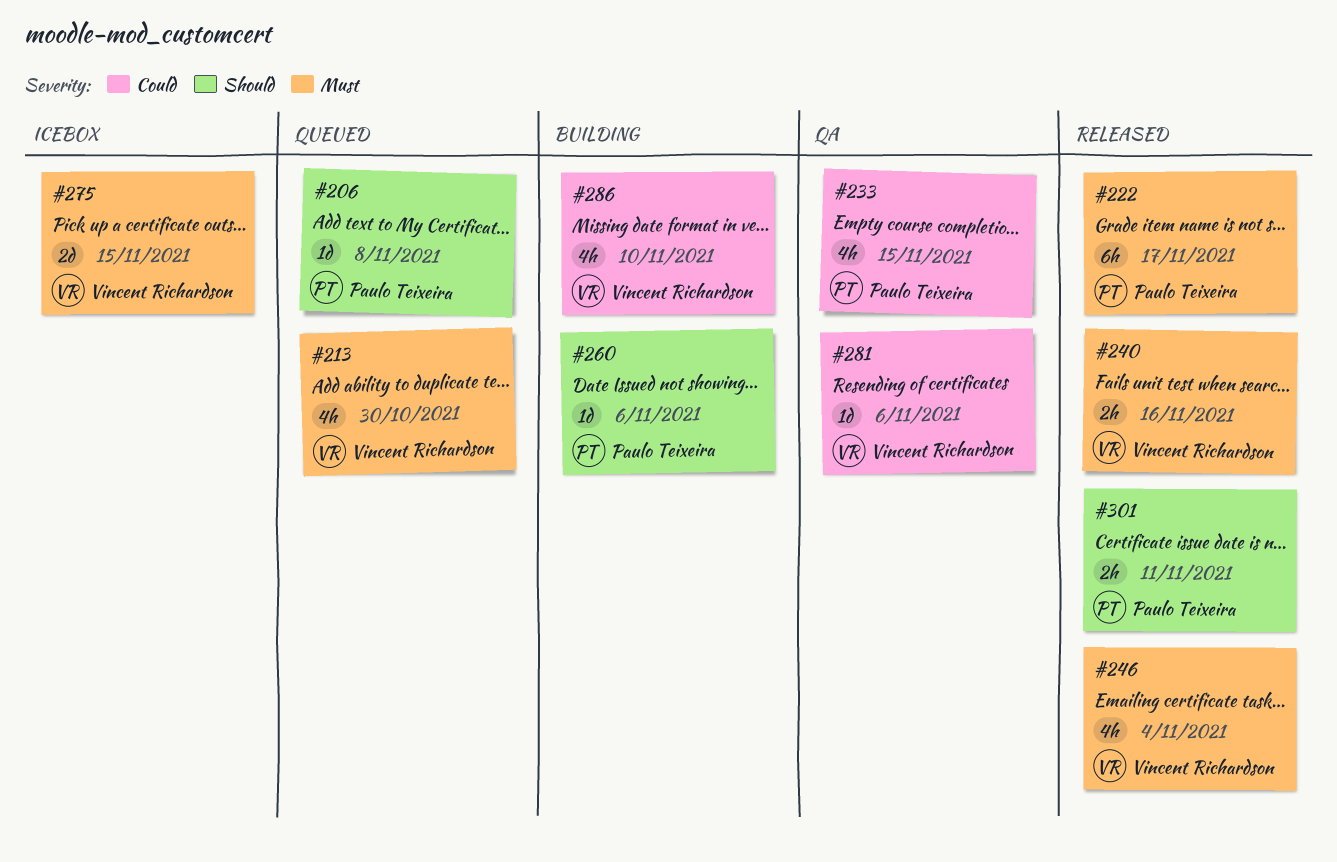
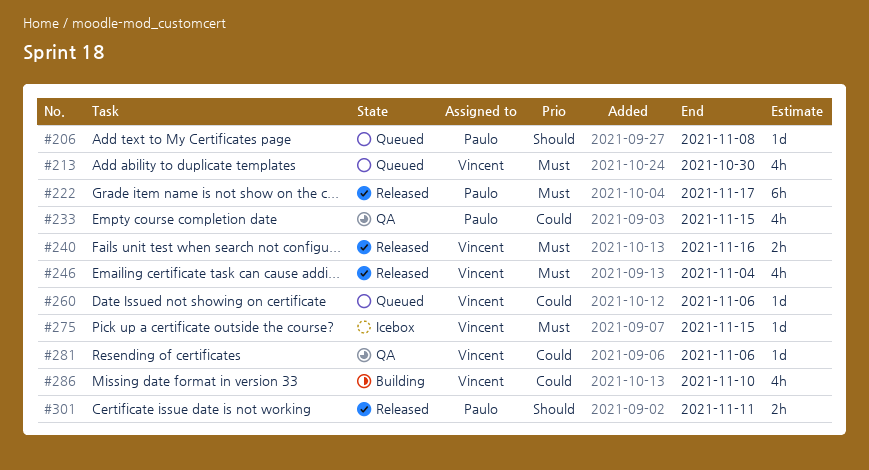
#260, status: Building -> Queued
#260, owner: Paulo Teixeira -> Vincent Richardson
#260, priority: Should -> Could
#275, estimate: 2d -> 1d

